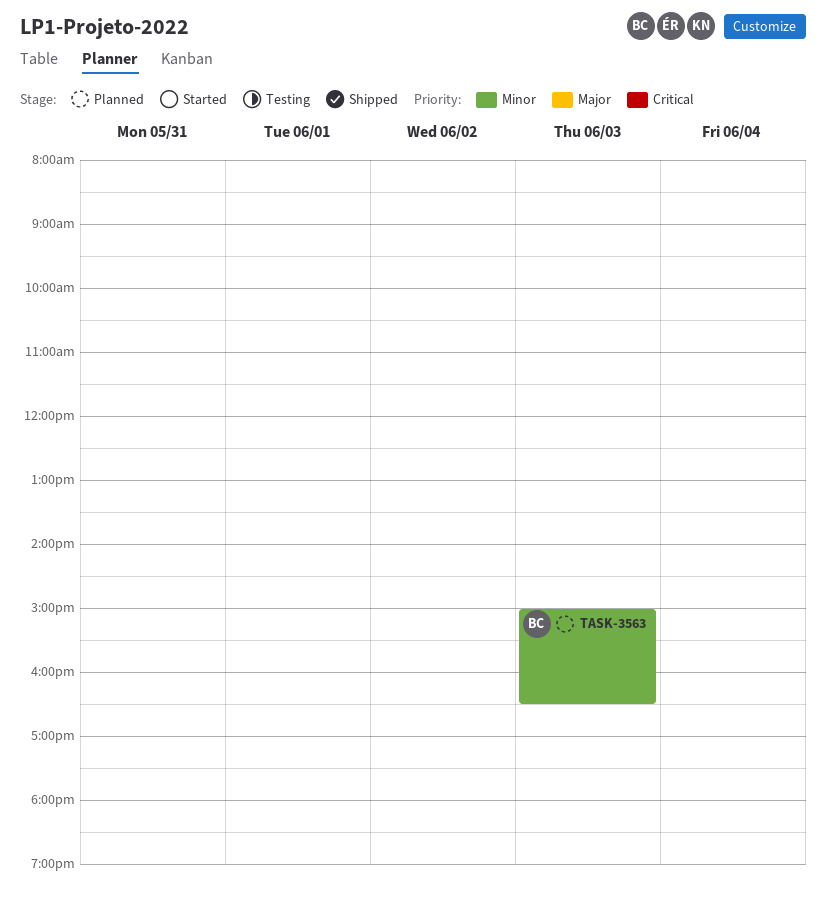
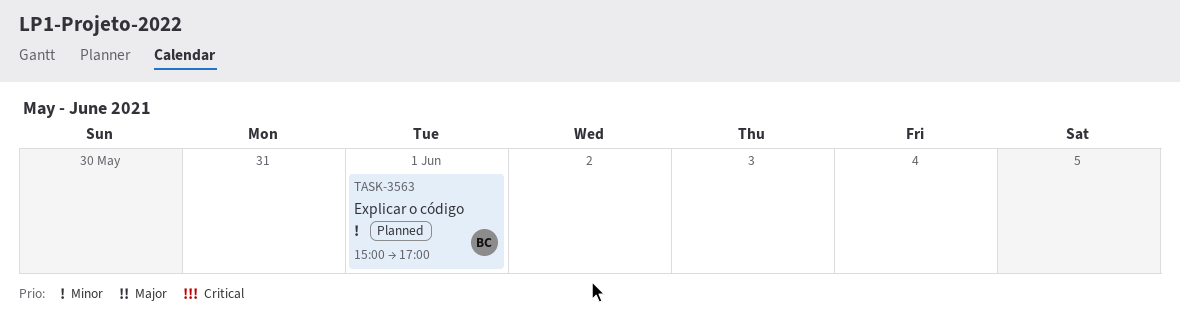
TASK-3563, day: Jun 3 -> Jun 1
TASK-3563, ends: 16:30 -> 17:00

